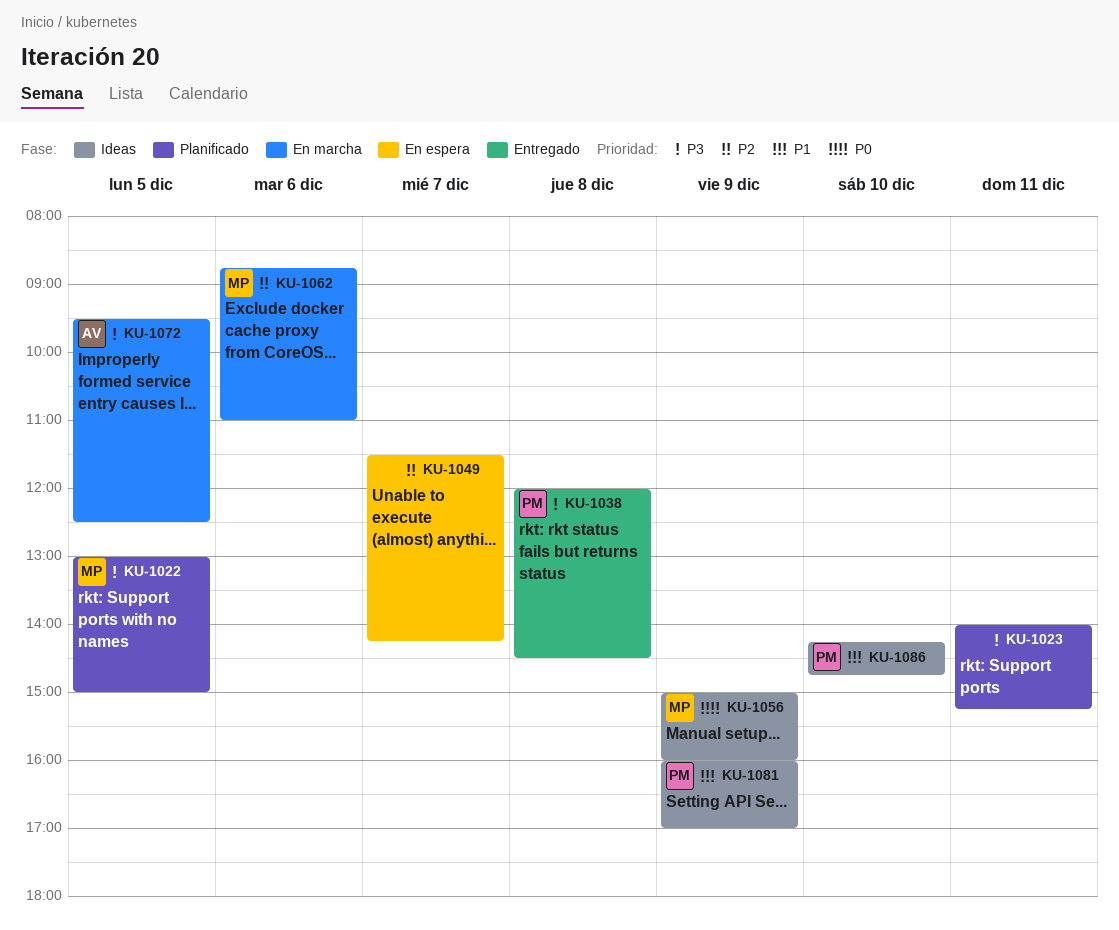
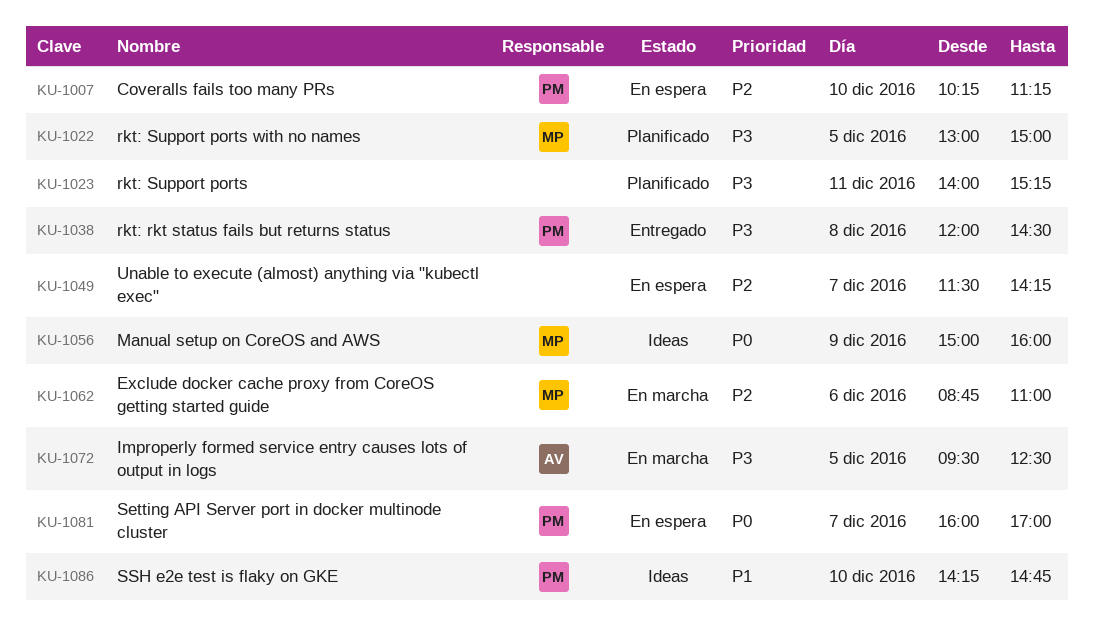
KU-1007: none -> present
KU-1081, status: Ideas -> En espera
KU-1081, priority: P1 -> P0
KU-1081, day: Dec 9 -> Dec 7

